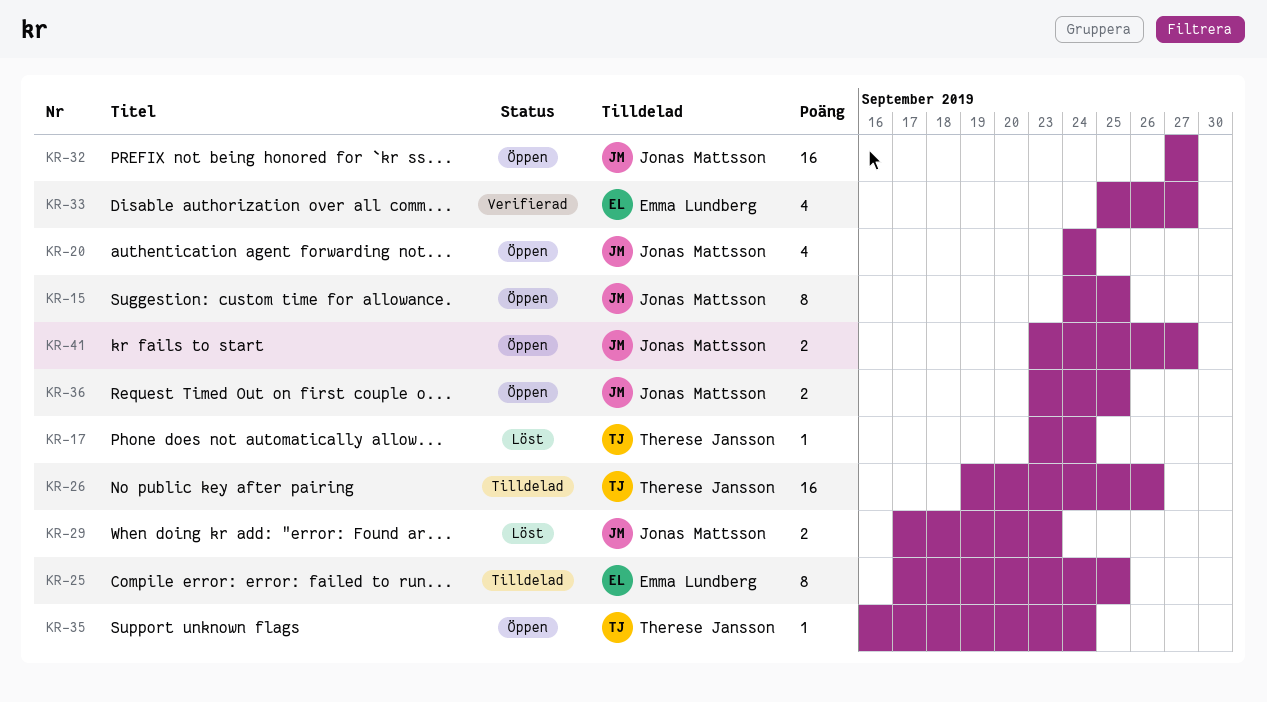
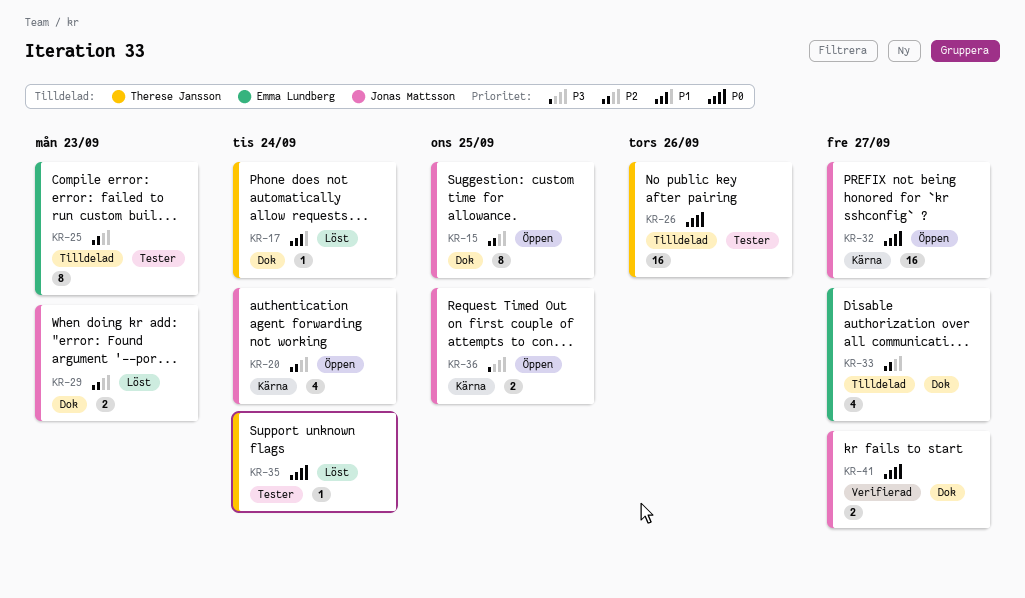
KR-25, due: Sep 25 -> Sep 23
KR-33, status: Verifierad -> Tilldelad
KR-35, status: Öppen -> Löst
KR-41, status: Öppen -> Verifierad

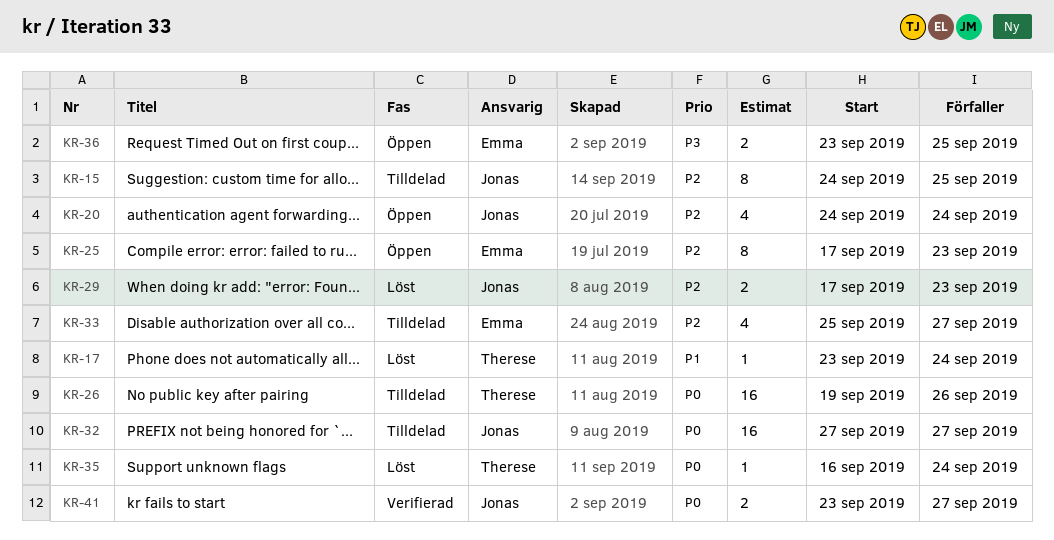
KR-15, status: Öppen -> Tilldelad
KR-25, status: Tilldelad -> Öppen
KR-32, status: Öppen -> Tilldelad
KR-36, owner: Jonas Mattsson -> Emma Lundberg

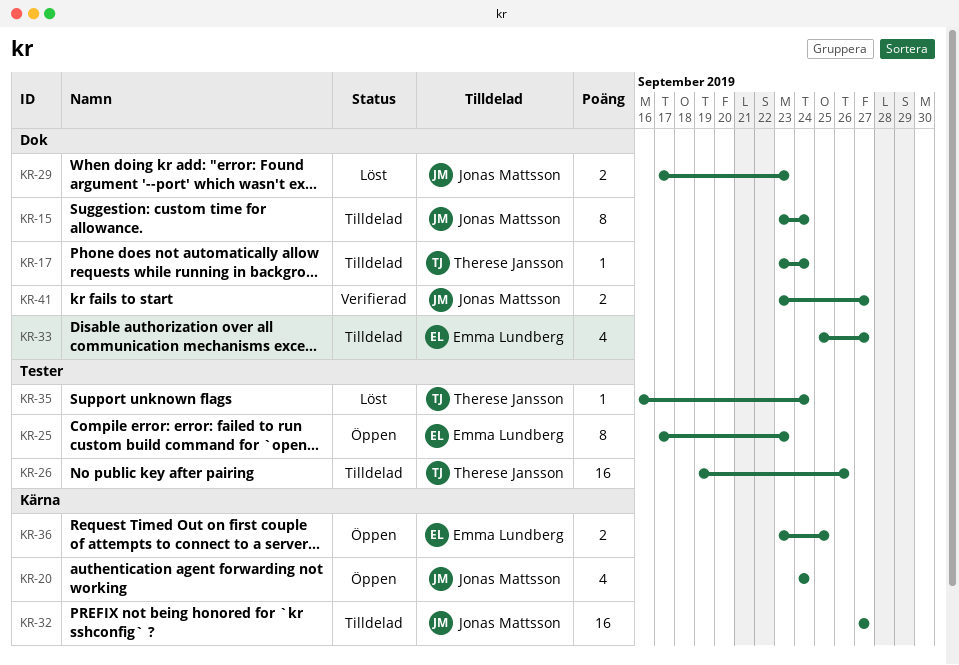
KR-15, start: Sep 24 -> Sep 23
KR-15, due: Sep 25 -> Sep 24
KR-17, status: Löst -> Tilldelad

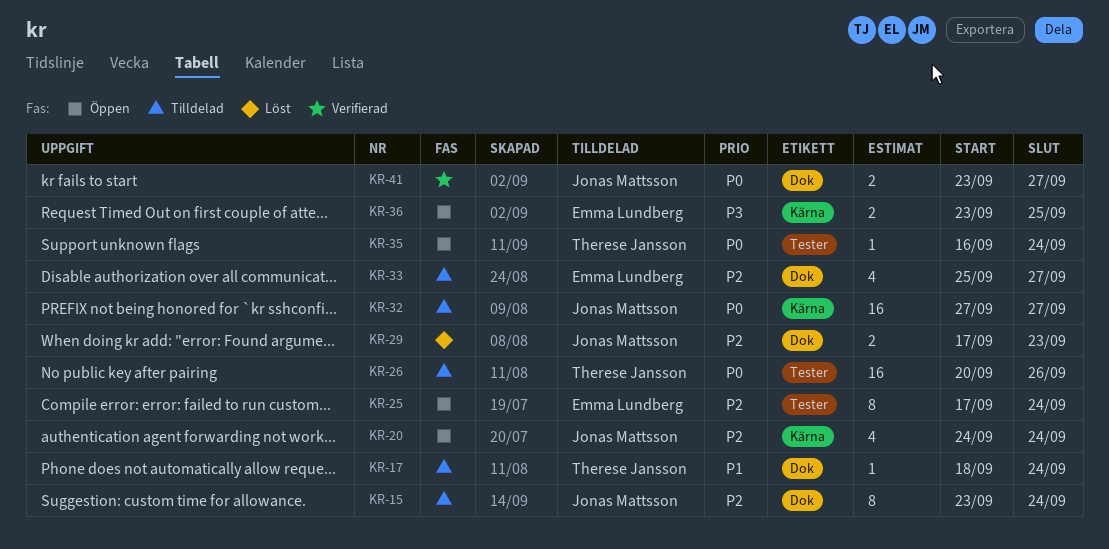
KR-17, start: Sep 23 -> Sep 18
KR-25, due: Sep 23 -> Sep 24
KR-26, start: Sep 19 -> Sep 20
KR-35, status: Löst -> Öppen

